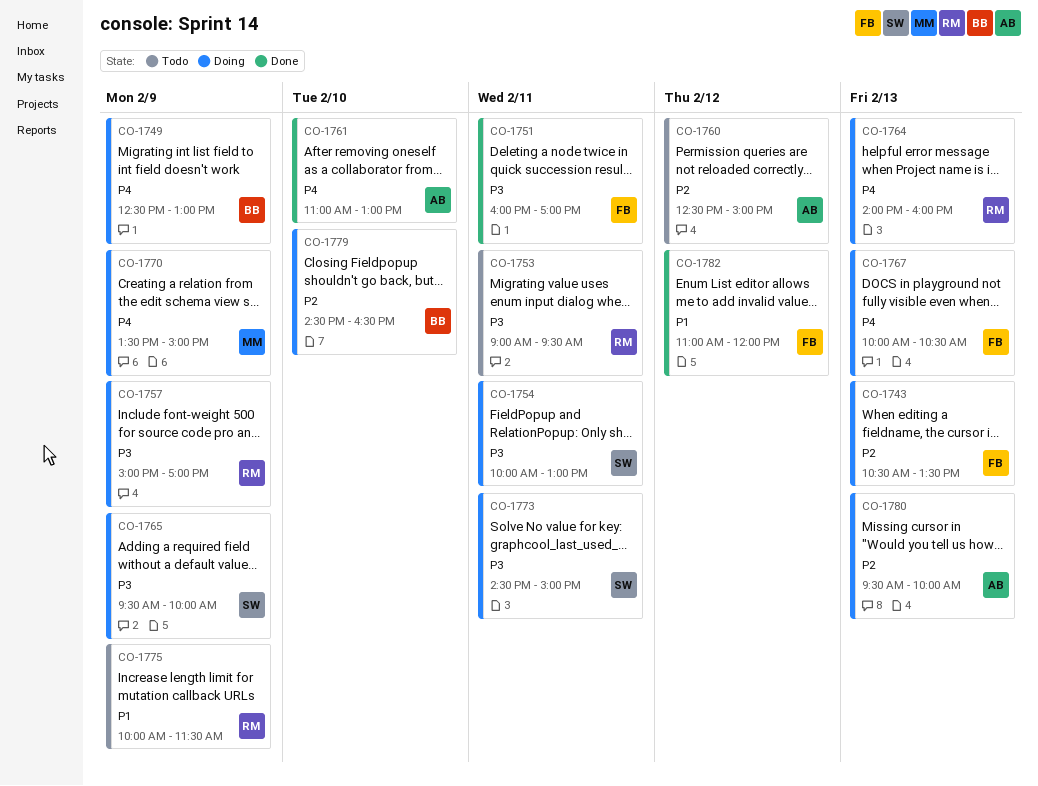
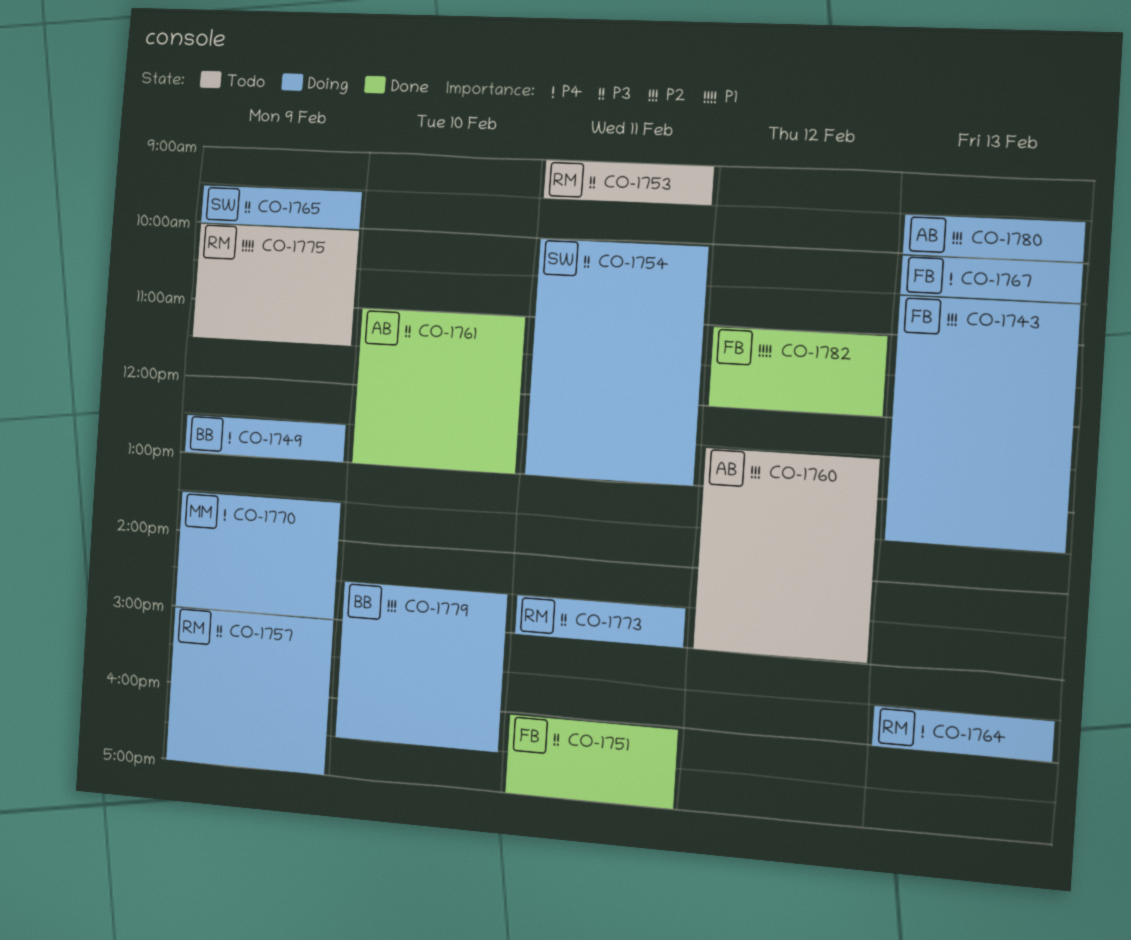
CO-1761, priority: P4 -> P3
CO-1764, begins: 14:00 -> 15:30
CO-1773, owner: SW -> RM

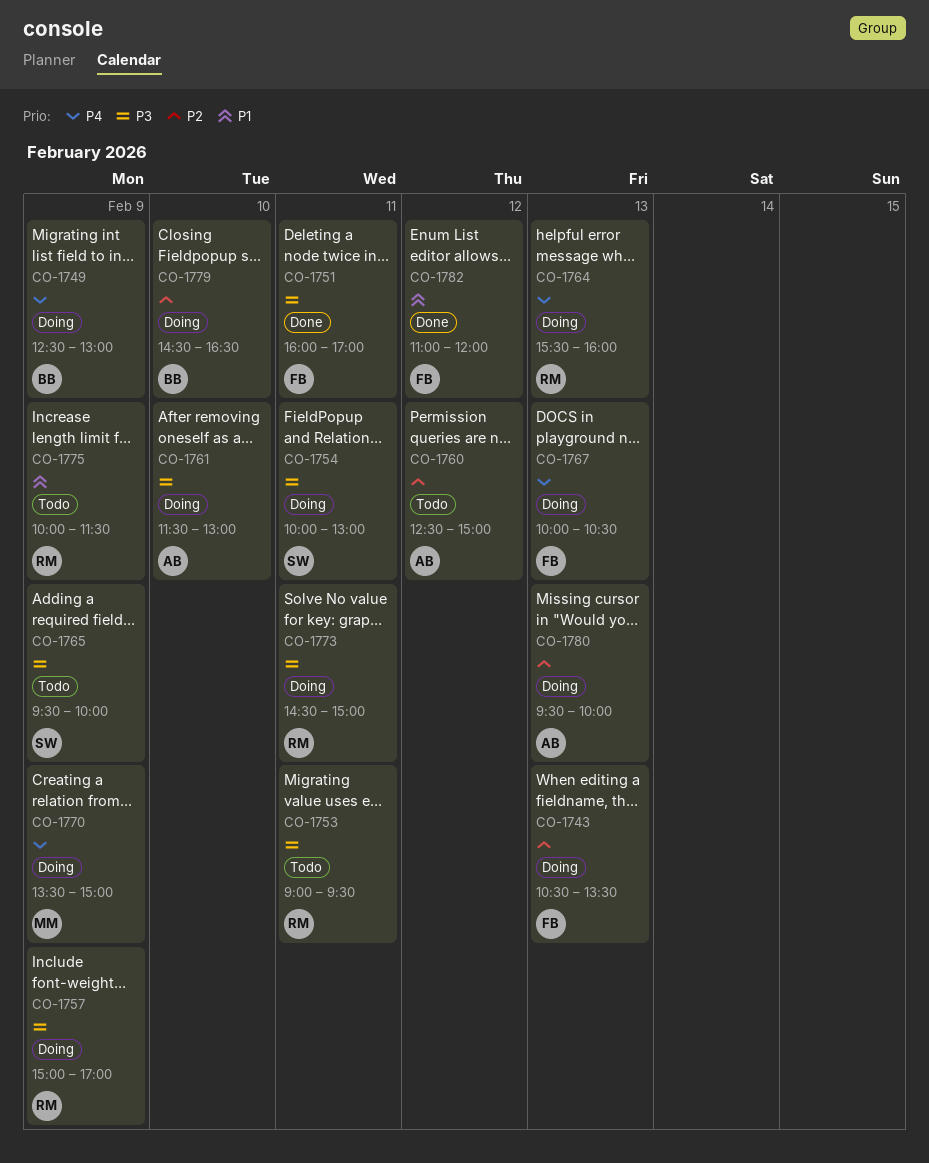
CO-1761, status: Done -> Doing
CO-1761, begins: 11:00 -> 11:30
CO-1765, status: Doing -> Todo

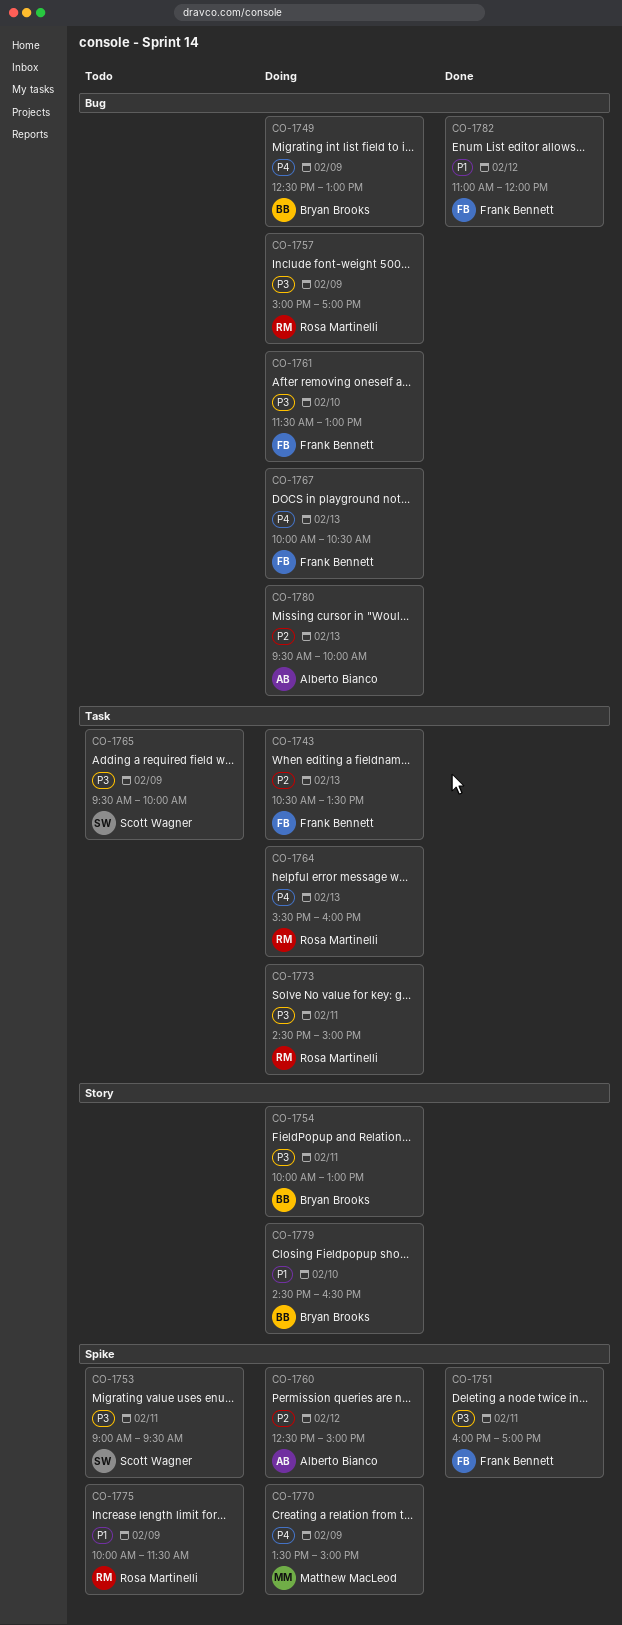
CO-1753, owner: Rosa Martinelli -> Scott Wagner
CO-1754, owner: Scott Wagner -> Bryan Brooks
CO-1760, status: Todo -> Doing
CO-1761, owner: Alberto Bianco -> Frank Bennett
CO-1779, priority: P2 -> P1

